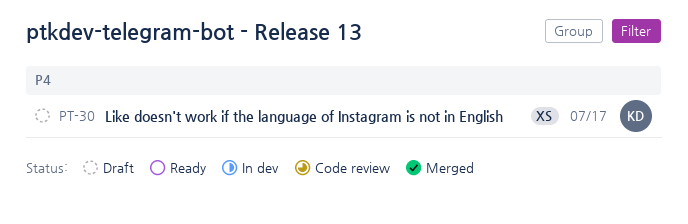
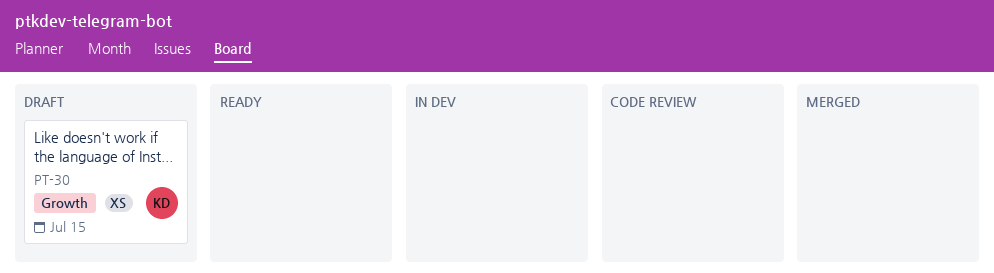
PT-30, due: Jul 17 -> Jul 15

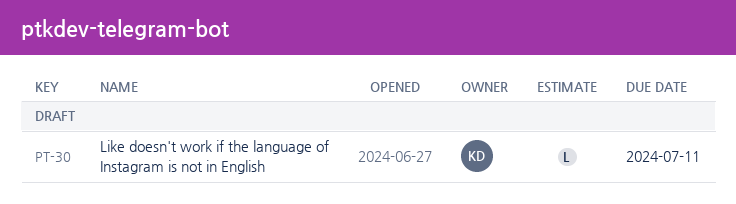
PT-30, estimate: XS -> L
PT-30, due: Jul 15 -> Jul 11

